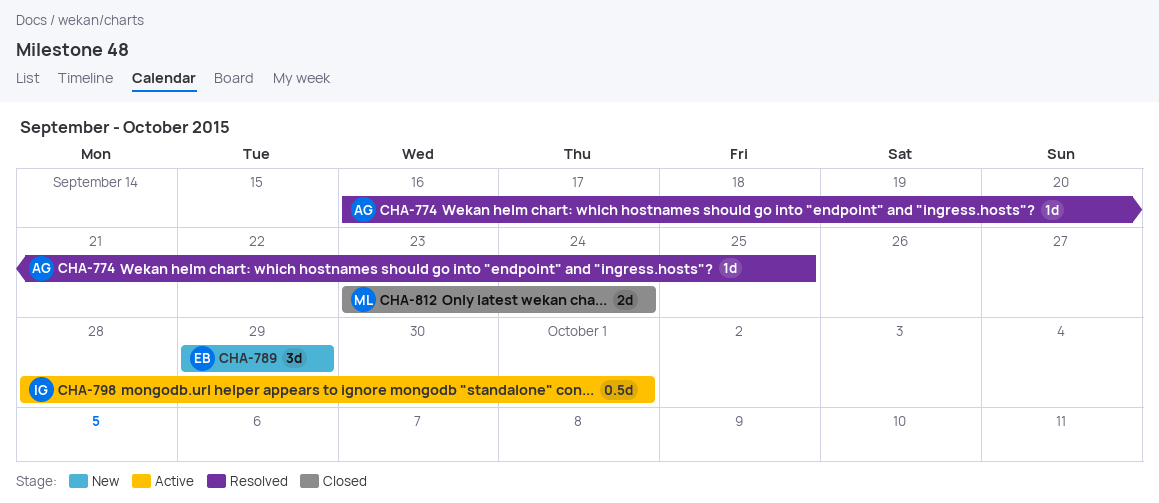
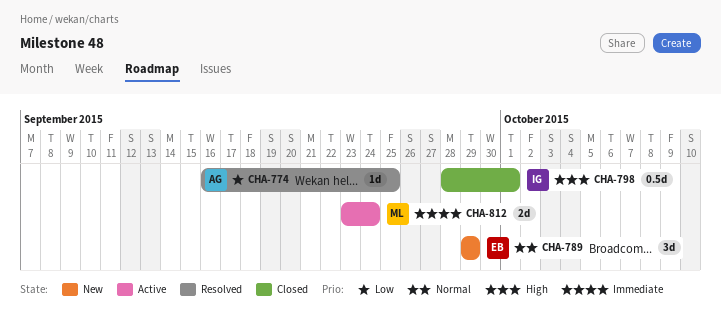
CHA-798, status: Active -> Closed
CHA-812, status: Closed -> Active

